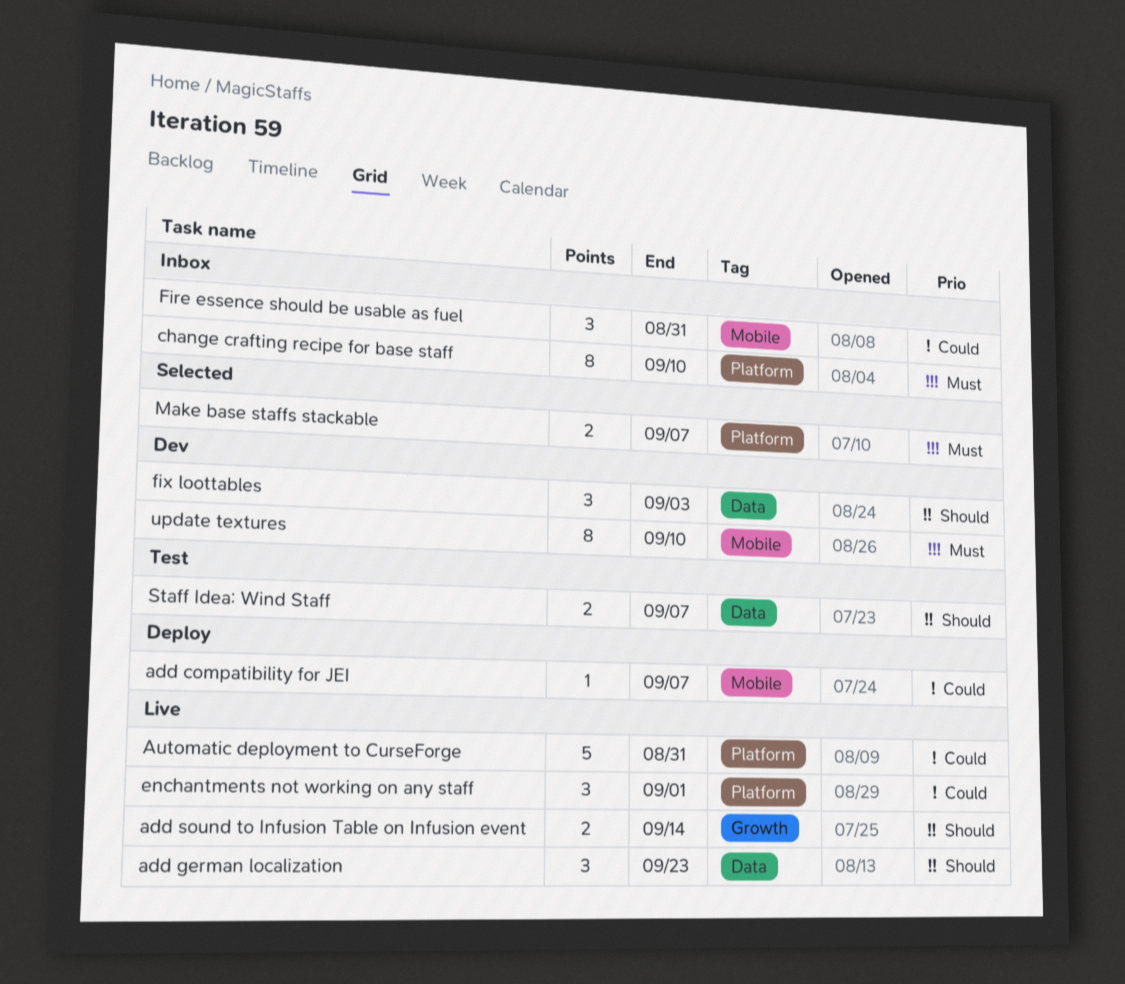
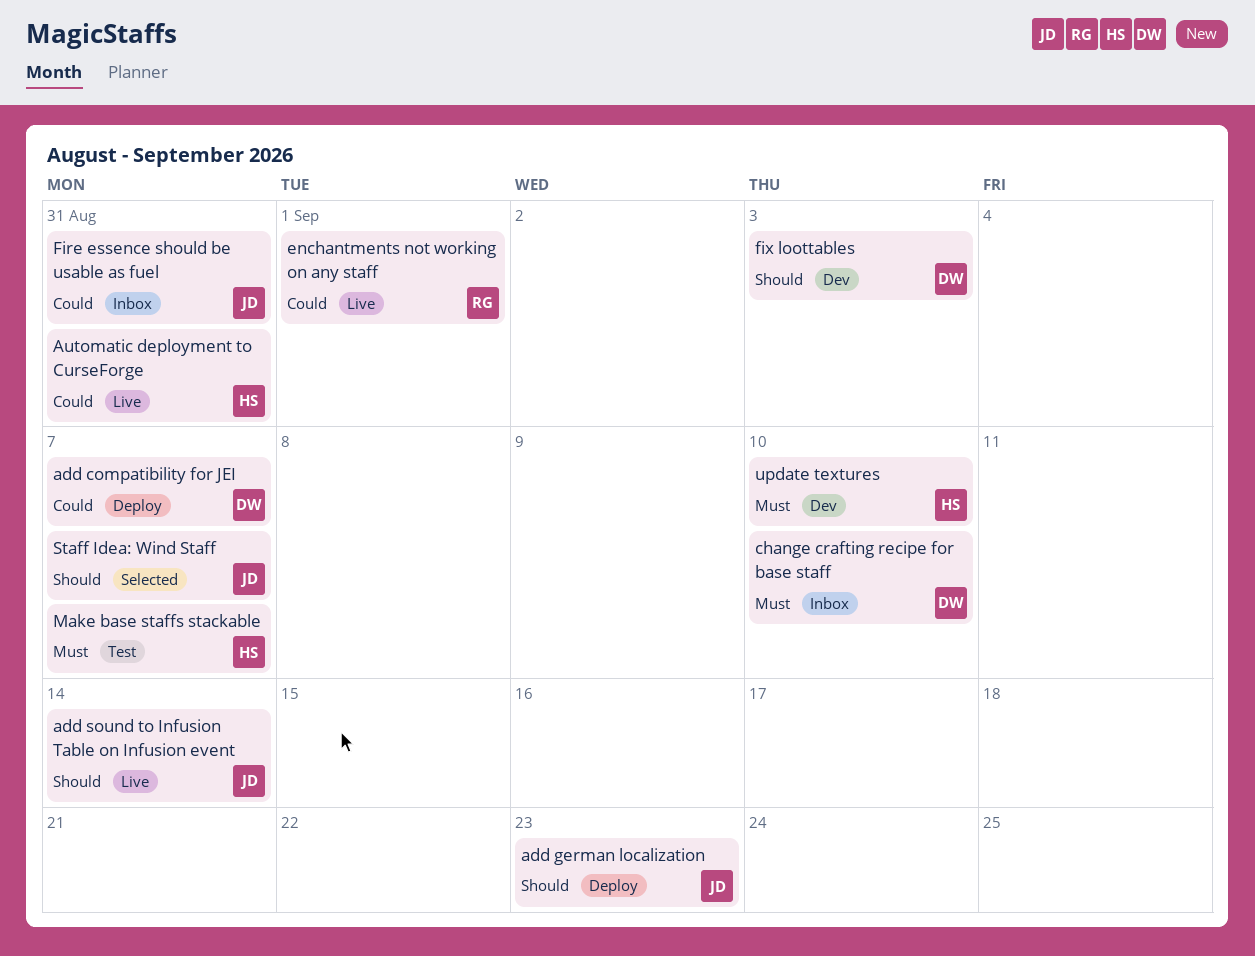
add german localization, status: Live -> Deploy
Make base staffs stackable, status: Selected -> Test
Staff Idea: Wind Staff, status: Test -> Selected

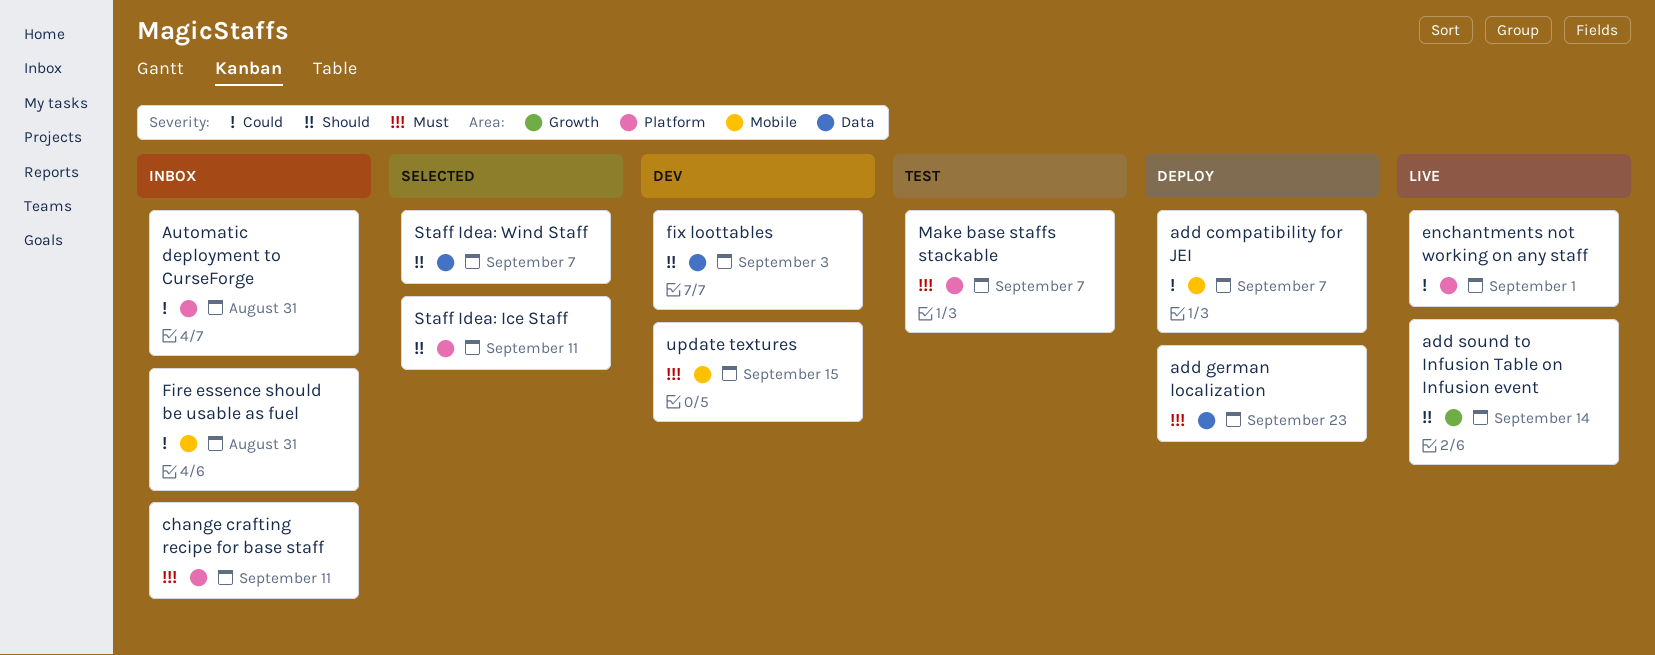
add german localization, priority: Should -> Must
Automatic deployment to CurseForge, status: Live -> Inbox
change crafting recipe for base staff, due: Sep 10 -> Sep 11
Staff Idea: Ice Staff: none -> present
update textures, due: Sep 10 -> Sep 15

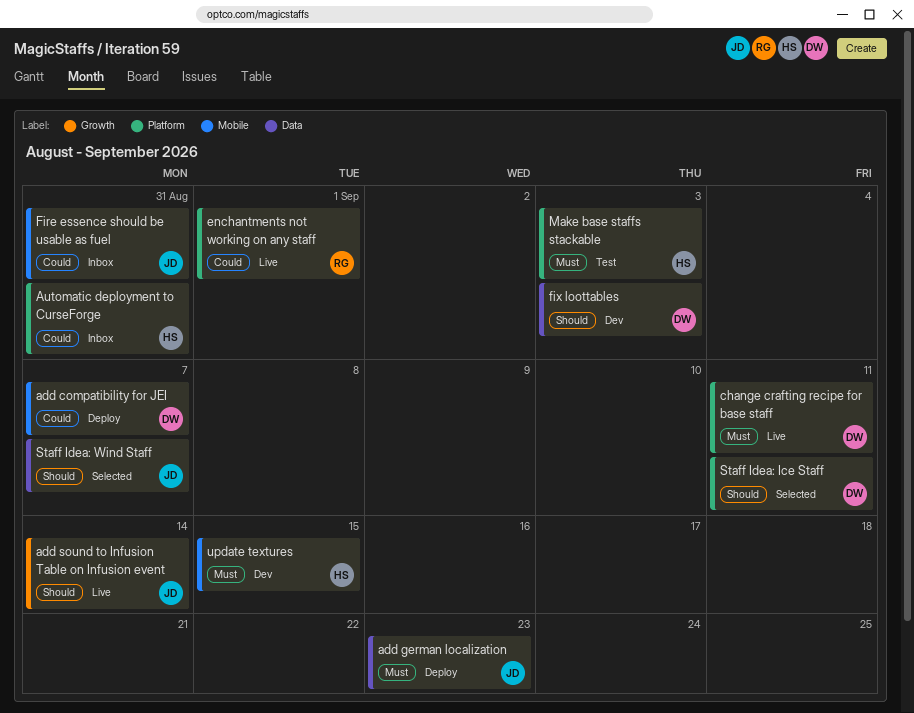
change crafting recipe for base staff, status: Inbox -> Live
Make base staffs stackable, due: Sep 7 -> Sep 3

